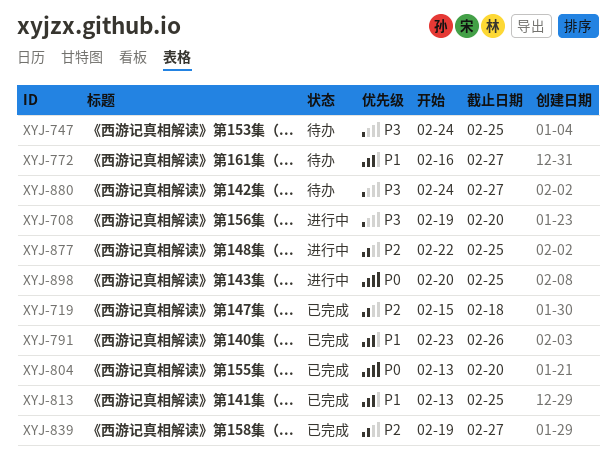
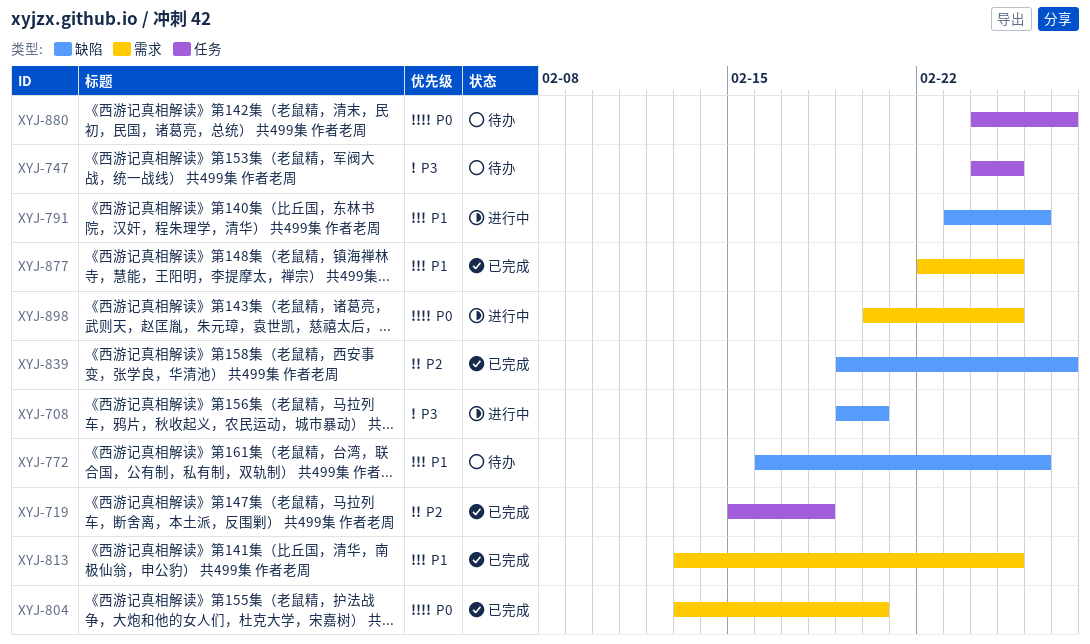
XYJ-772, due: Feb 27 -> Feb 26
XYJ-791, status: 已完成 -> 进行中
XYJ-877, status: 进行中 -> 已完成
XYJ-877, priority: P2 -> P1
XYJ-880, priority: P3 -> P0

